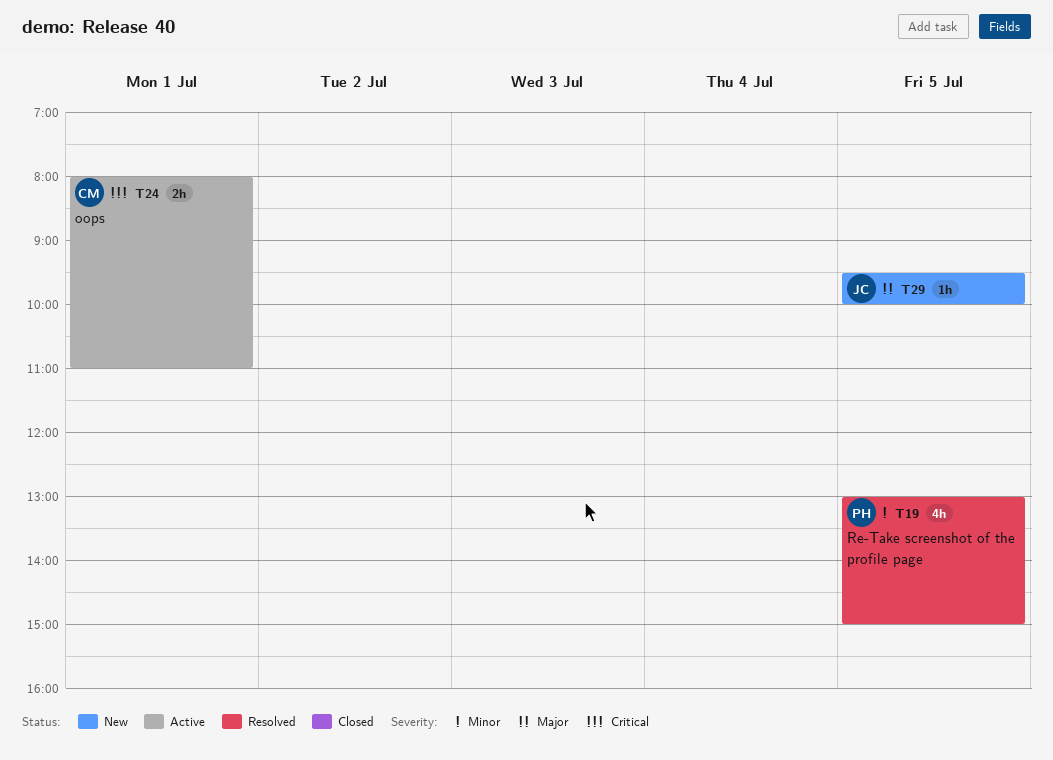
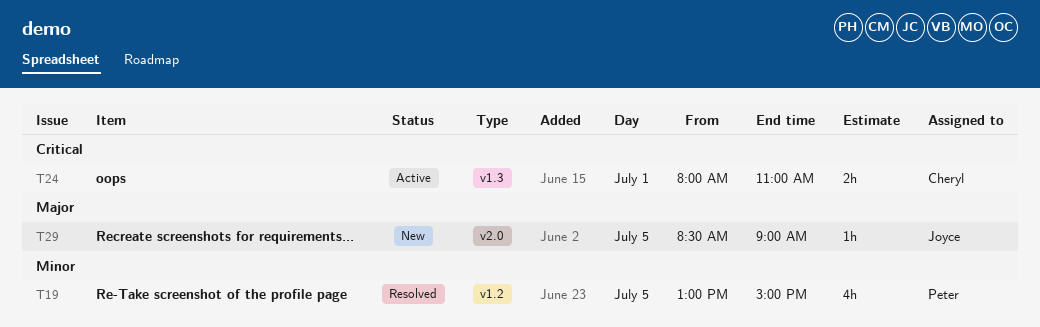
T29, begins: 09:30 -> 08:30
T29, ends: 10:00 -> 09:00

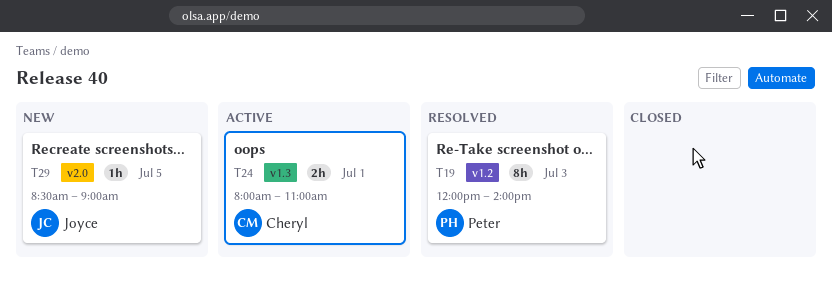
T19, estimate: 4h -> 8h
T19, day: Jul 5 -> Jul 3
T19, begins: 13:00 -> 12:00
T19, ends: 15:00 -> 14:00

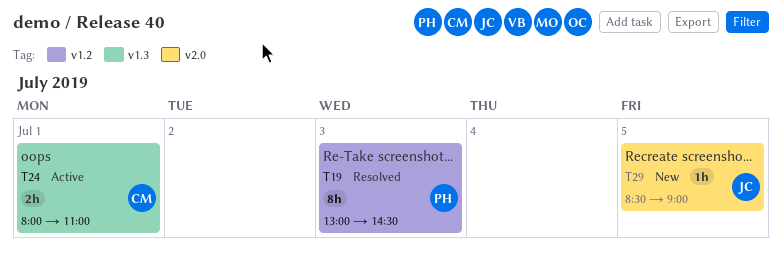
T19, begins: 12:00 -> 13:00
T19, ends: 14:00 -> 14:30

